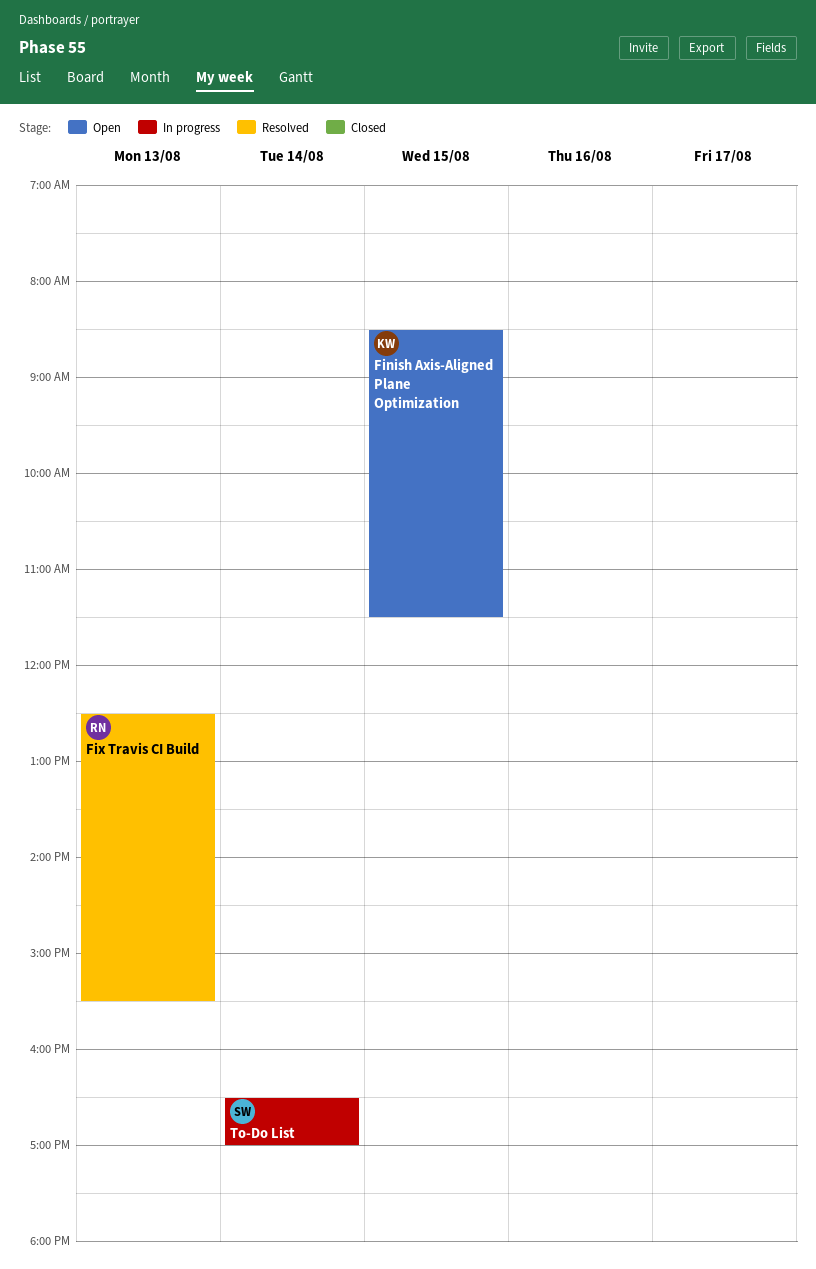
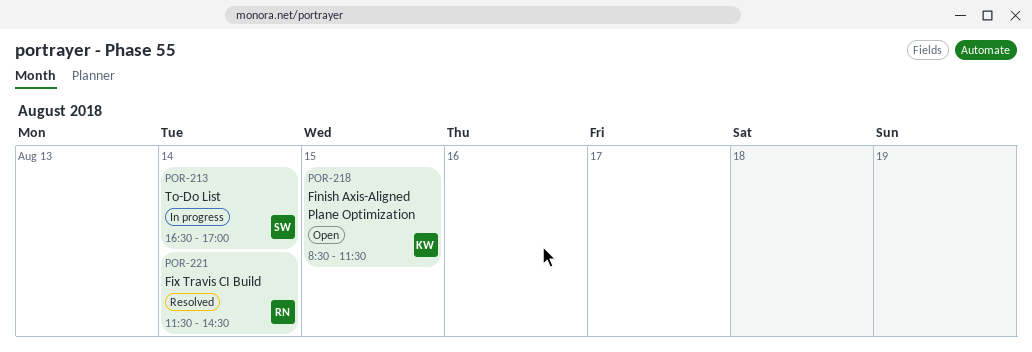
Fix Travis CI Build, day: Aug 13 -> Aug 14
Fix Travis CI Build, begins: 12:30 -> 11:30
Fix Travis CI Build, ends: 15:30 -> 14:30

